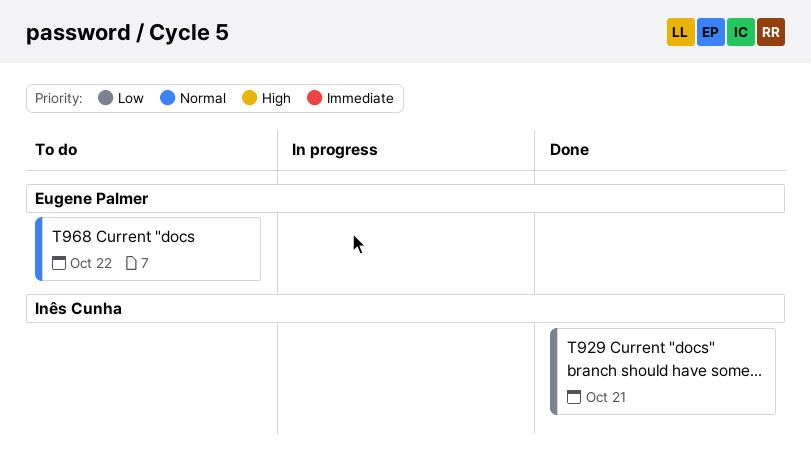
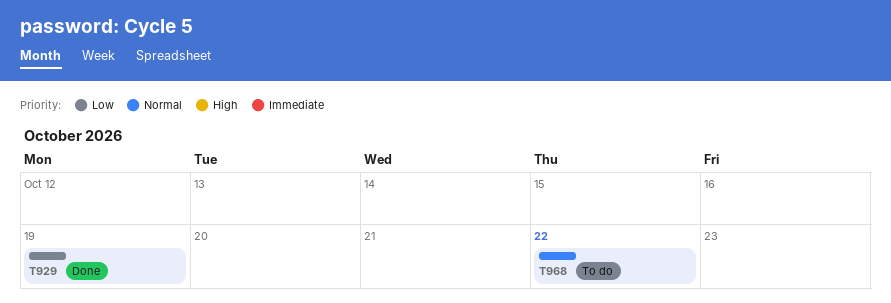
T929, due: Oct 21 -> Oct 19

